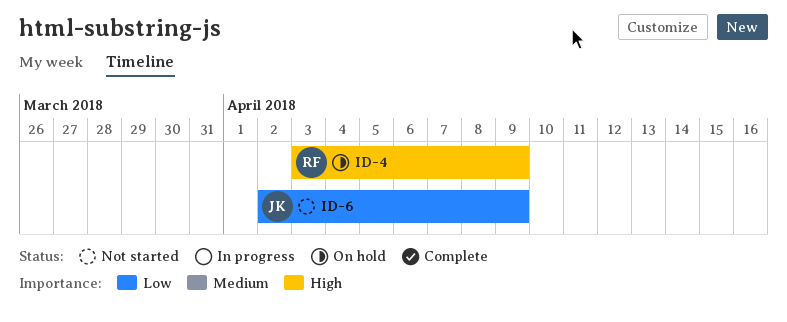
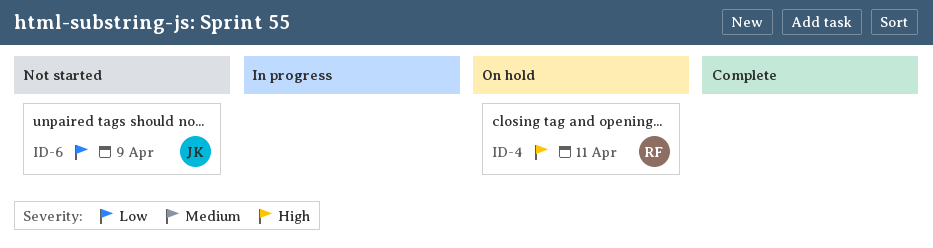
ID-4, due: Apr 9 -> Apr 11

